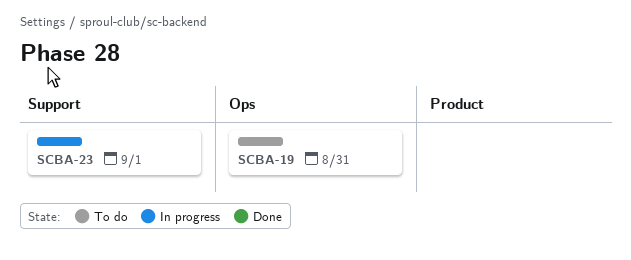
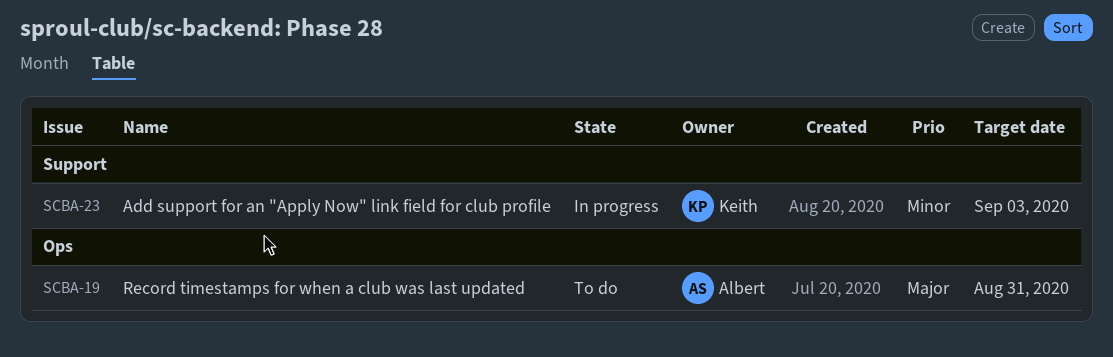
SCBA-23, due: Sep 1 -> Sep 3

